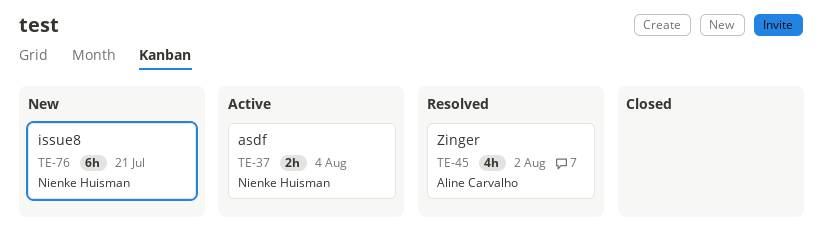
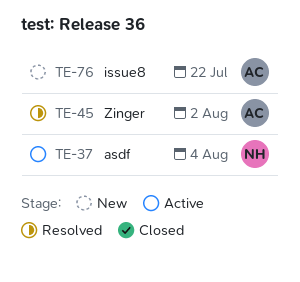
TE-76, owner: Nienke Huisman -> Aline Carvalho
TE-76, due: Jul 21 -> Jul 22

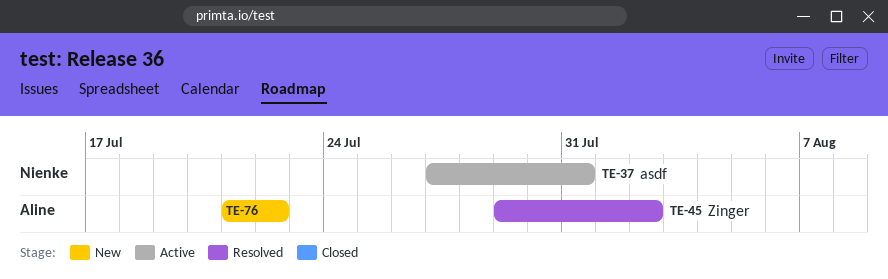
TE-37, due: Aug 4 -> Jul 31

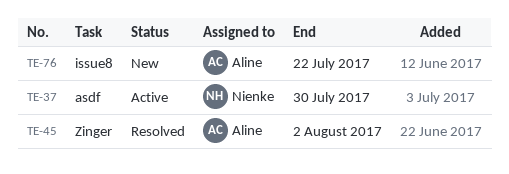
TE-37, due: Jul 31 -> Jul 30

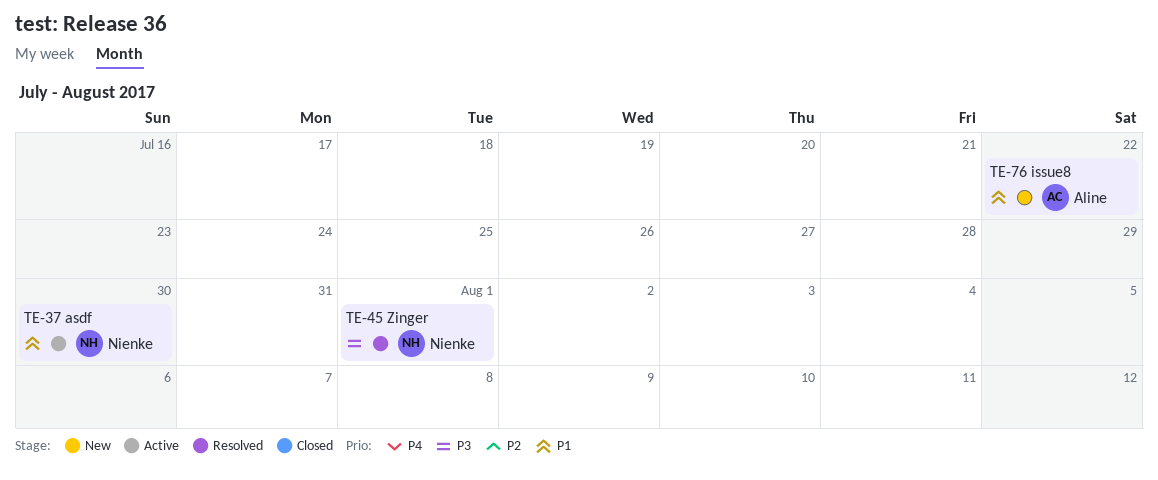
TE-45, owner: Aline -> Nienke
TE-45, due: Aug 2 -> Aug 1

